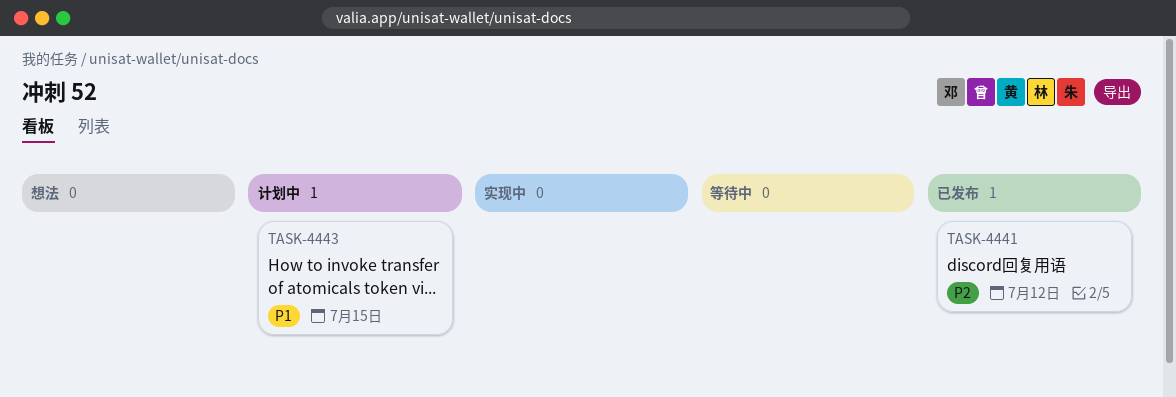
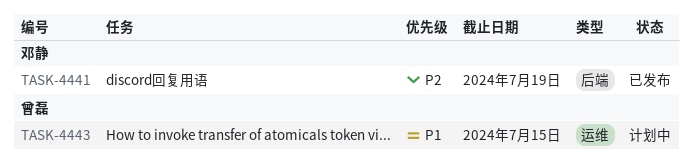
TASK-4441, due: Jul 12 -> Jul 19

